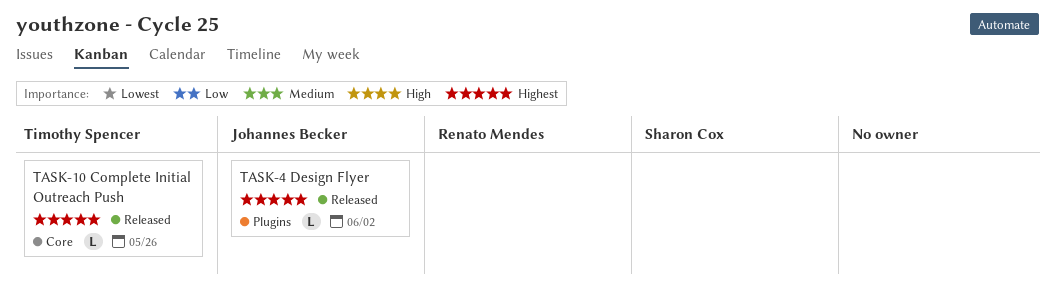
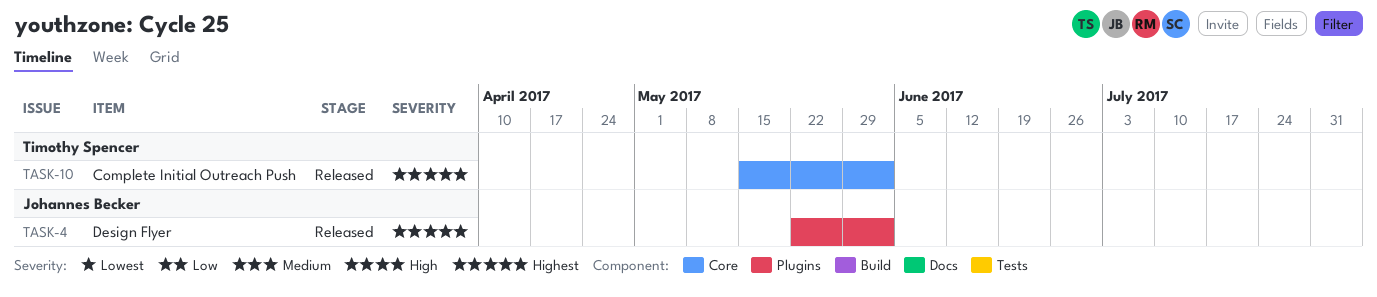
TASK-10, due: May 26 -> Jun 2

